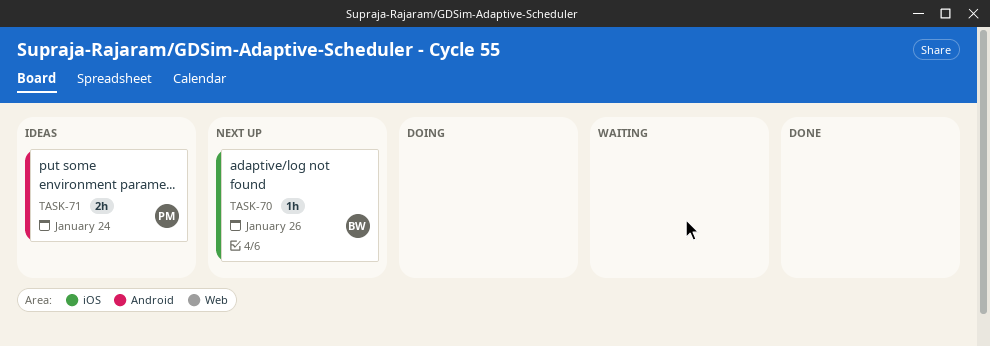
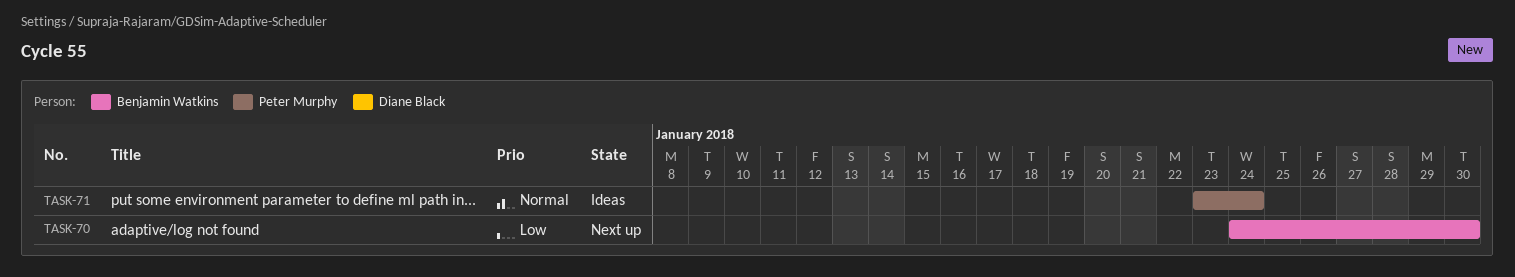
TASK-70, due: Jan 26 -> Jan 30

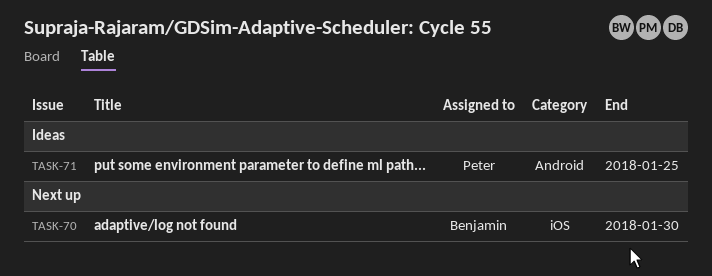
TASK-71, due: Jan 24 -> Jan 25

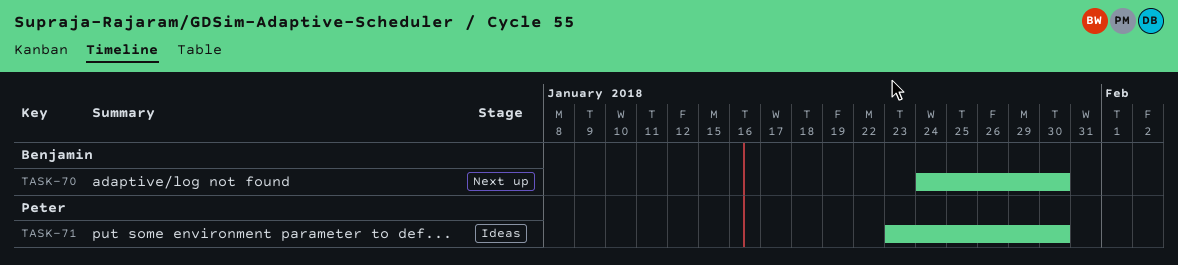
TASK-71, due: Jan 25 -> Jan 30

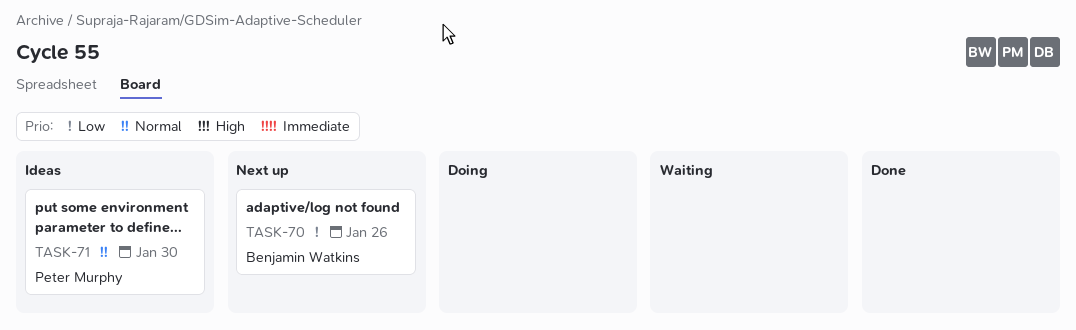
TASK-70, due: Jan 30 -> Jan 26

